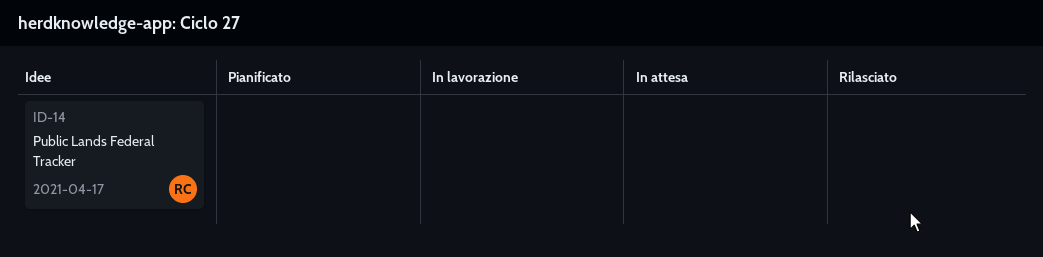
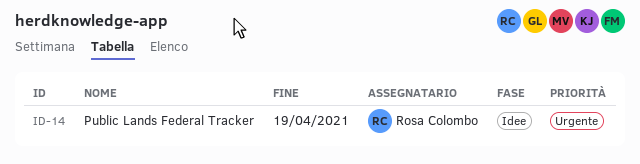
ID-14, due: Apr 17 -> Apr 19

